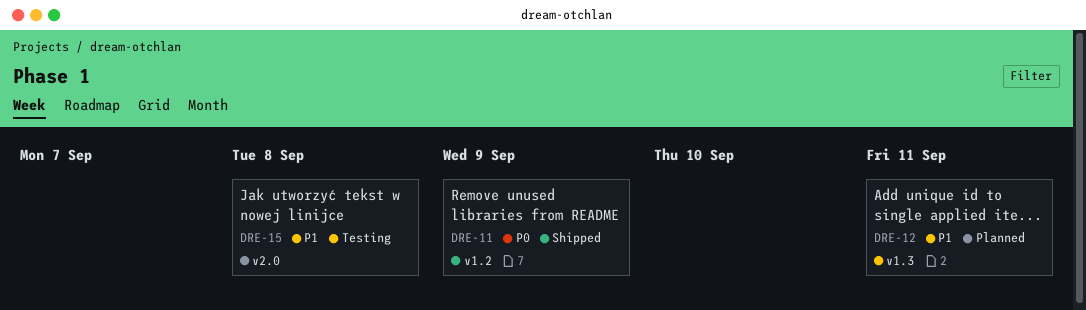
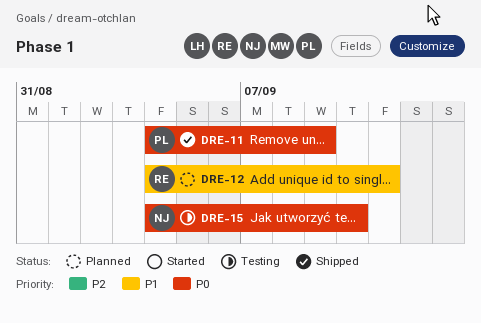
DRE-15, priority: P1 -> P0
DRE-15, due: Sep 8 -> Sep 10

